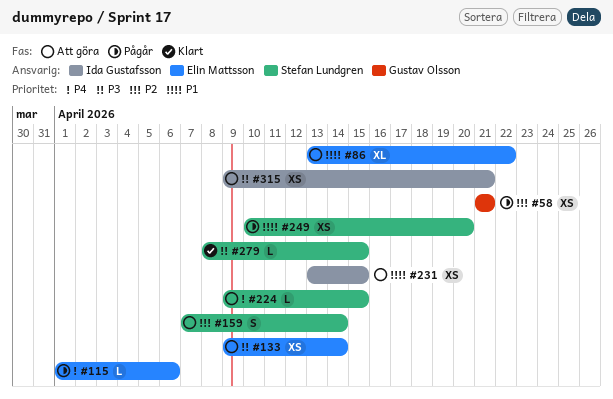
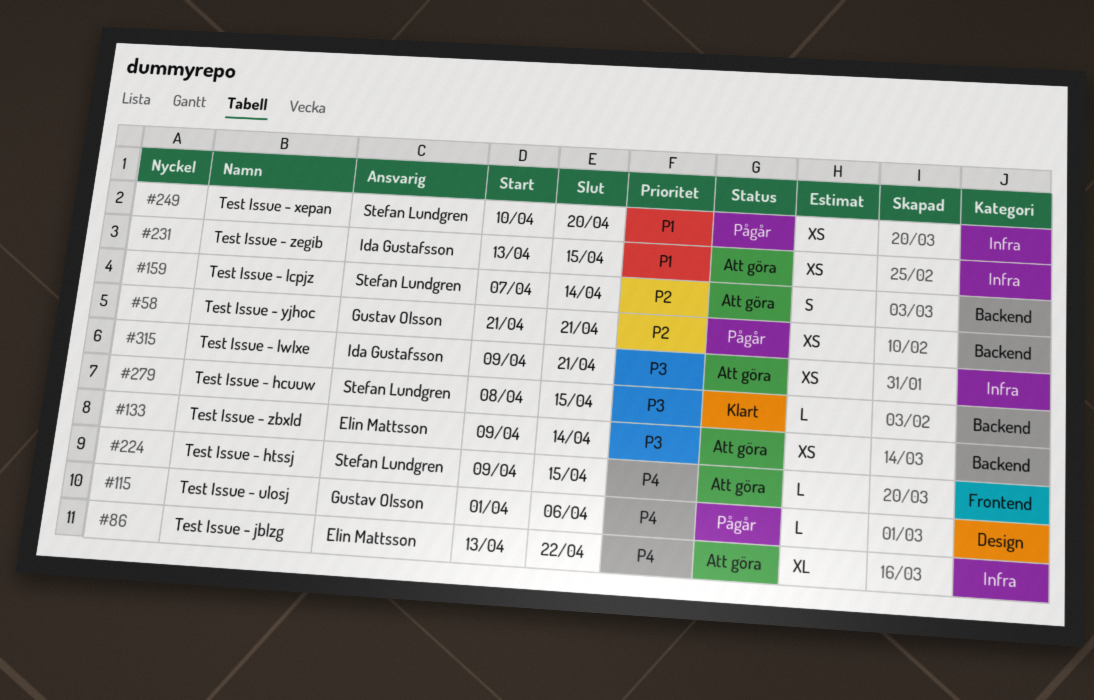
#86, priority: P1 -> P4
#115, owner: Elin Mattsson -> Gustav Olsson

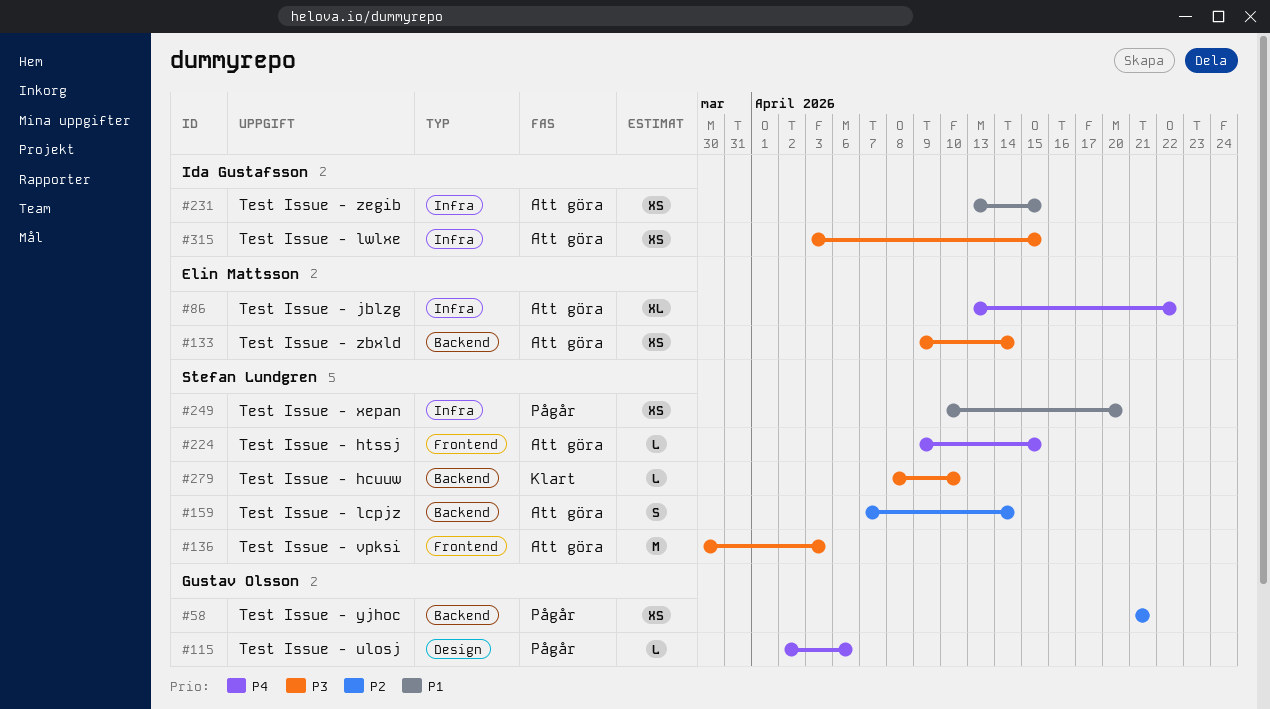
#115, start: Apr 1 -> Apr 2
#136: none -> present
#279, due: Apr 15 -> Apr 10
#315, start: Apr 9 -> Apr 3
#315, due: Apr 21 -> Apr 15

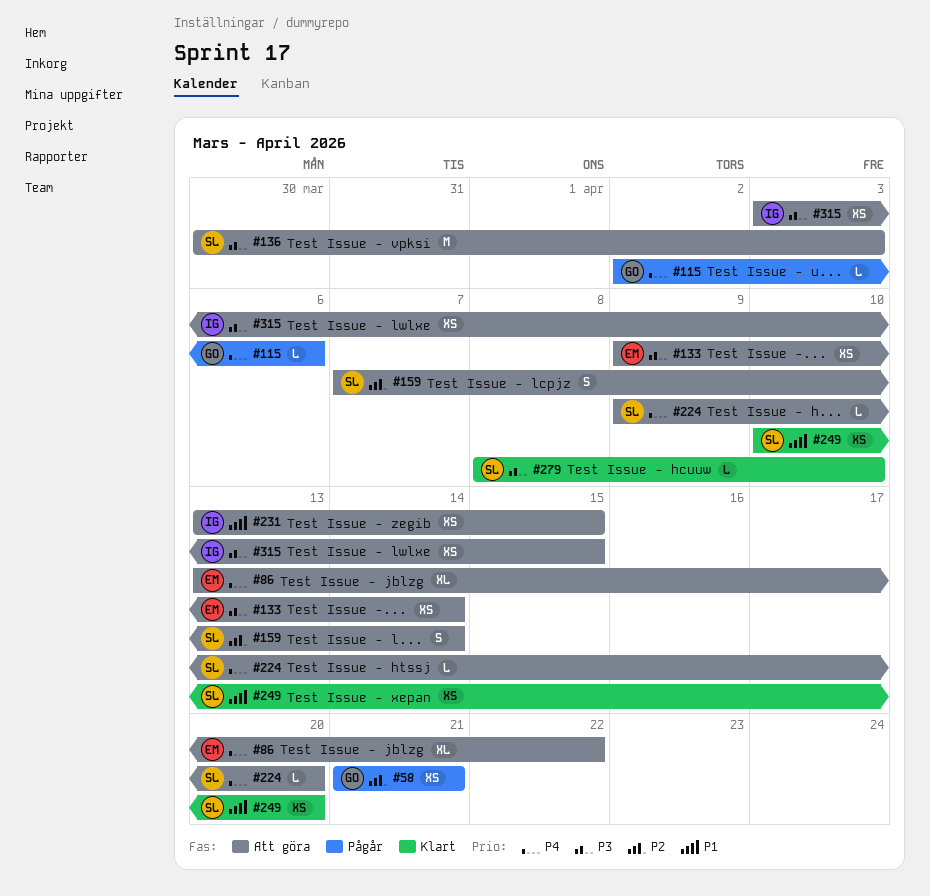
#224, due: Apr 15 -> Apr 20
#249, status: Pågår -> Klart

